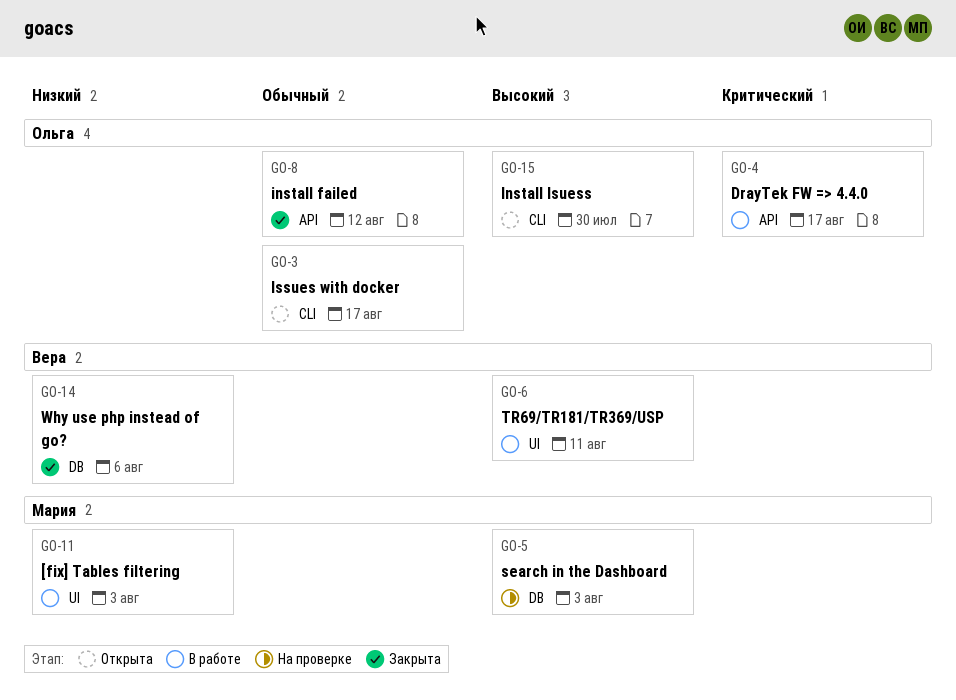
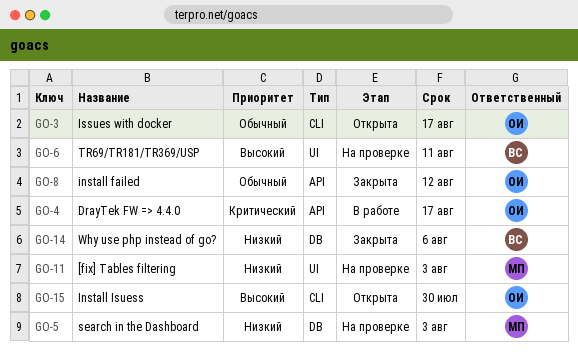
GO-5, priority: Высокий -> Низкий
GO-6, status: В работе -> На проверке
GO-11, status: В работе -> На проверке

